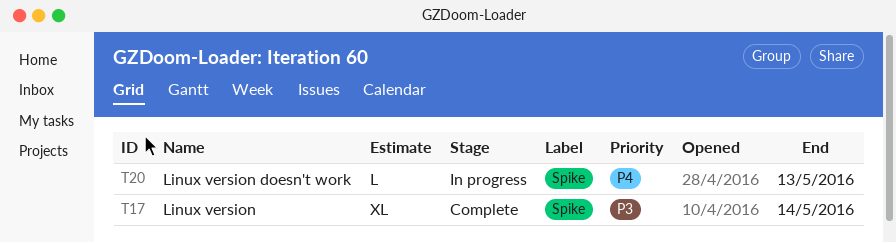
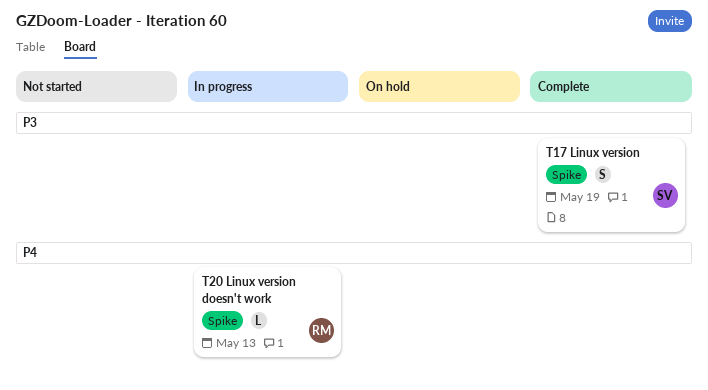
T17, estimate: XL -> S
T17, due: May 14 -> May 19

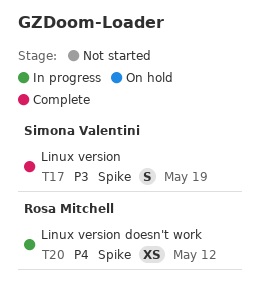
T20, estimate: L -> XS
T20, due: May 13 -> May 12

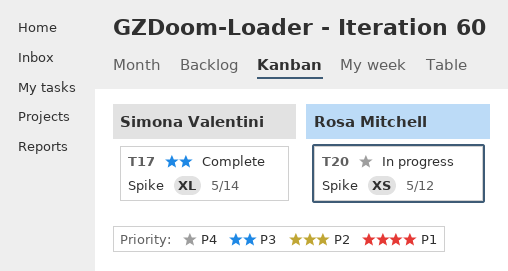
T17, estimate: S -> XL
T17, due: May 19 -> May 14

